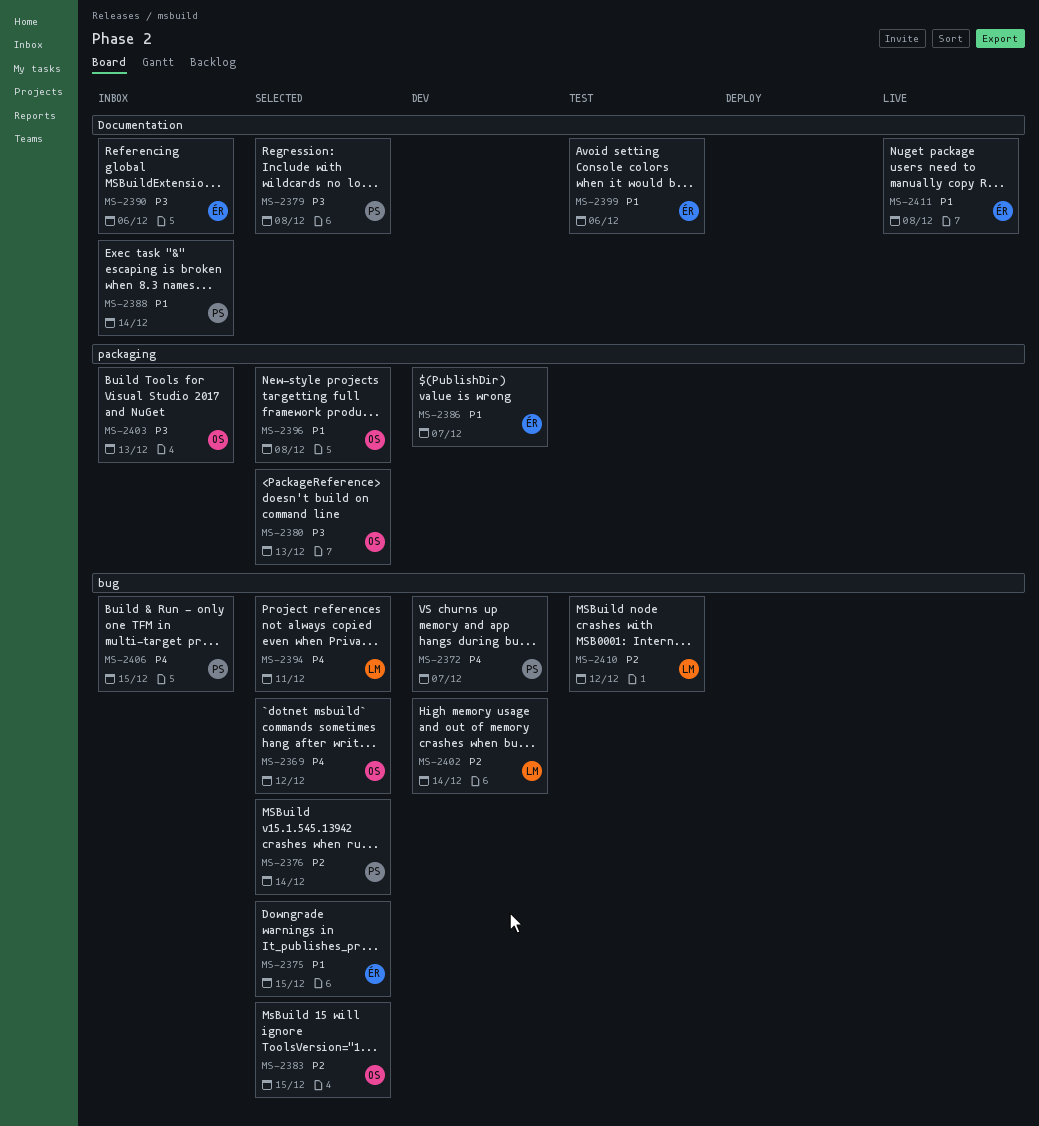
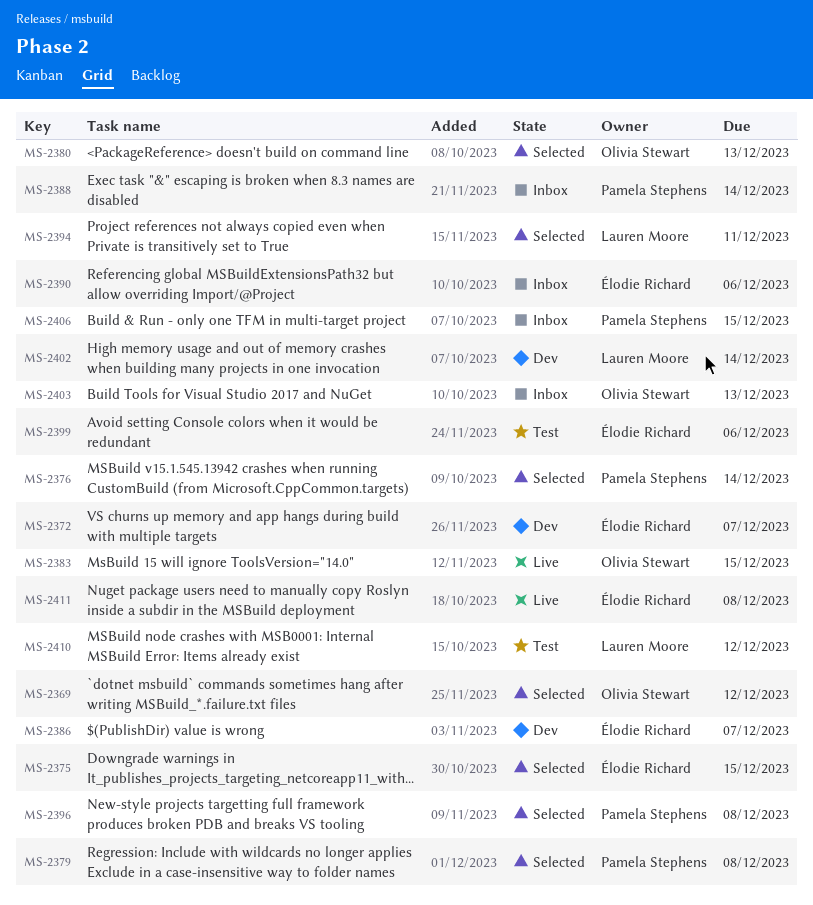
MS-2372, owner: Pamela Stephens -> Élodie Richard
MS-2383, status: Selected -> Live
MS-2396, owner: Olivia Stewart -> Pamela Stephens

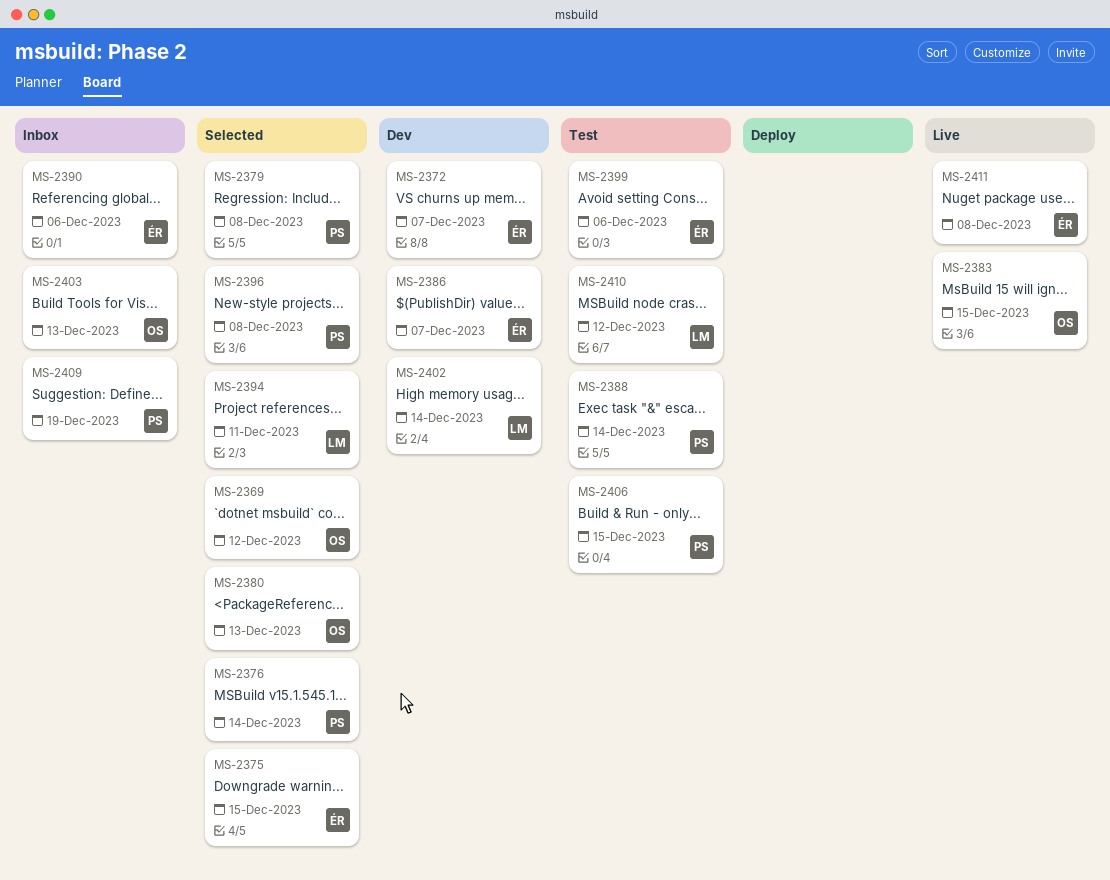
MS-2388, status: Inbox -> Test
MS-2406, status: Inbox -> Test
MS-2409: none -> present

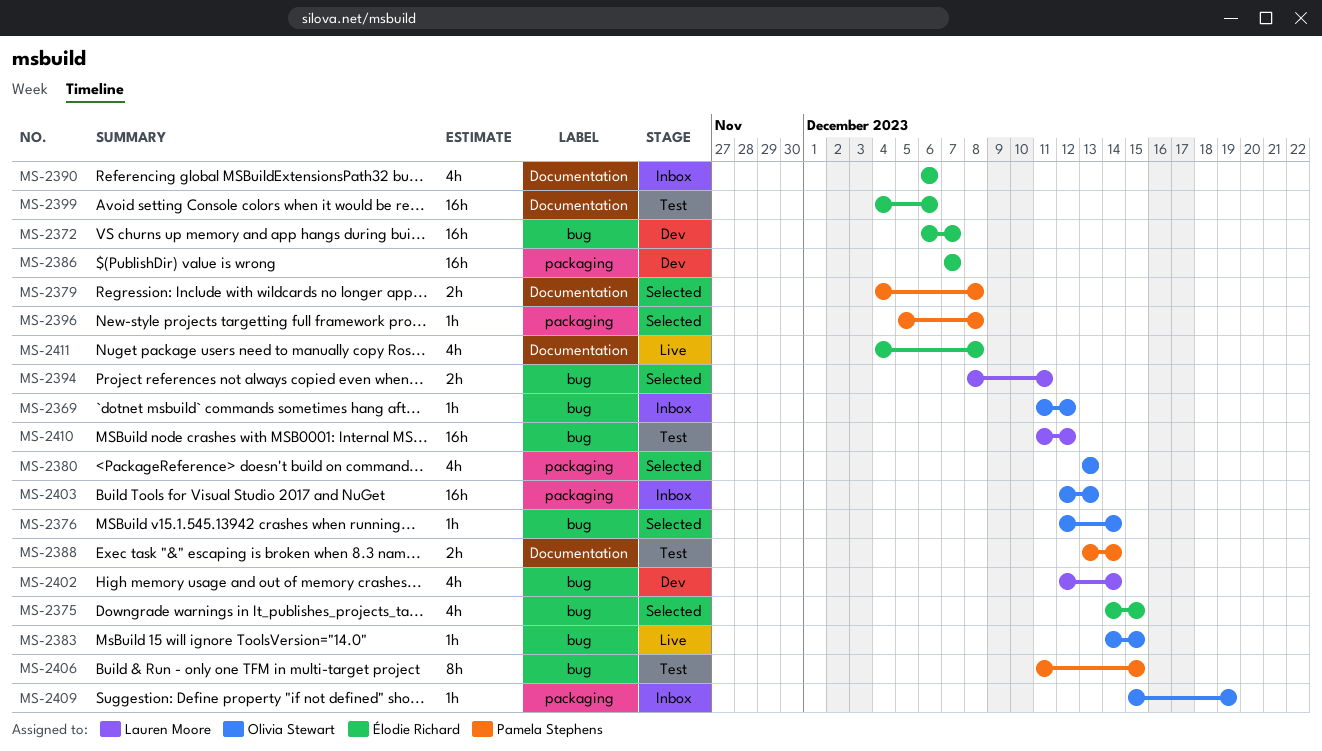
MS-2369, status: Selected -> Inbox
MS-2376, owner: Pamela Stephens -> Olivia Stewart
MS-2409, owner: Pamela Stephens -> Olivia Stewart

